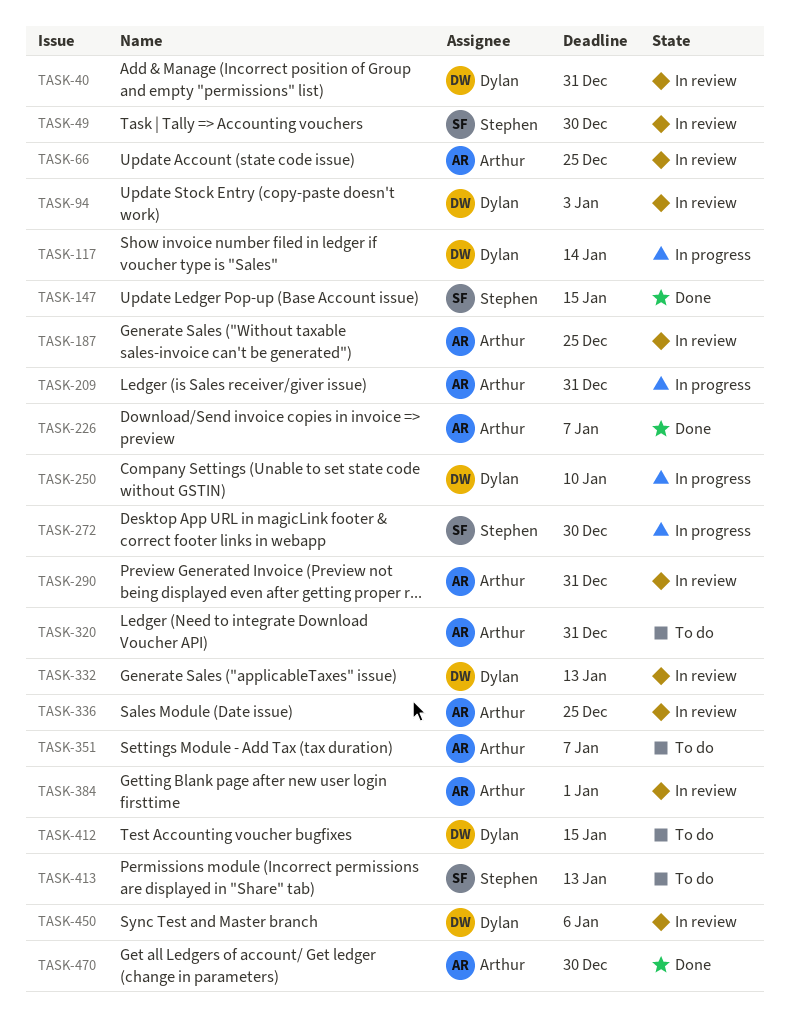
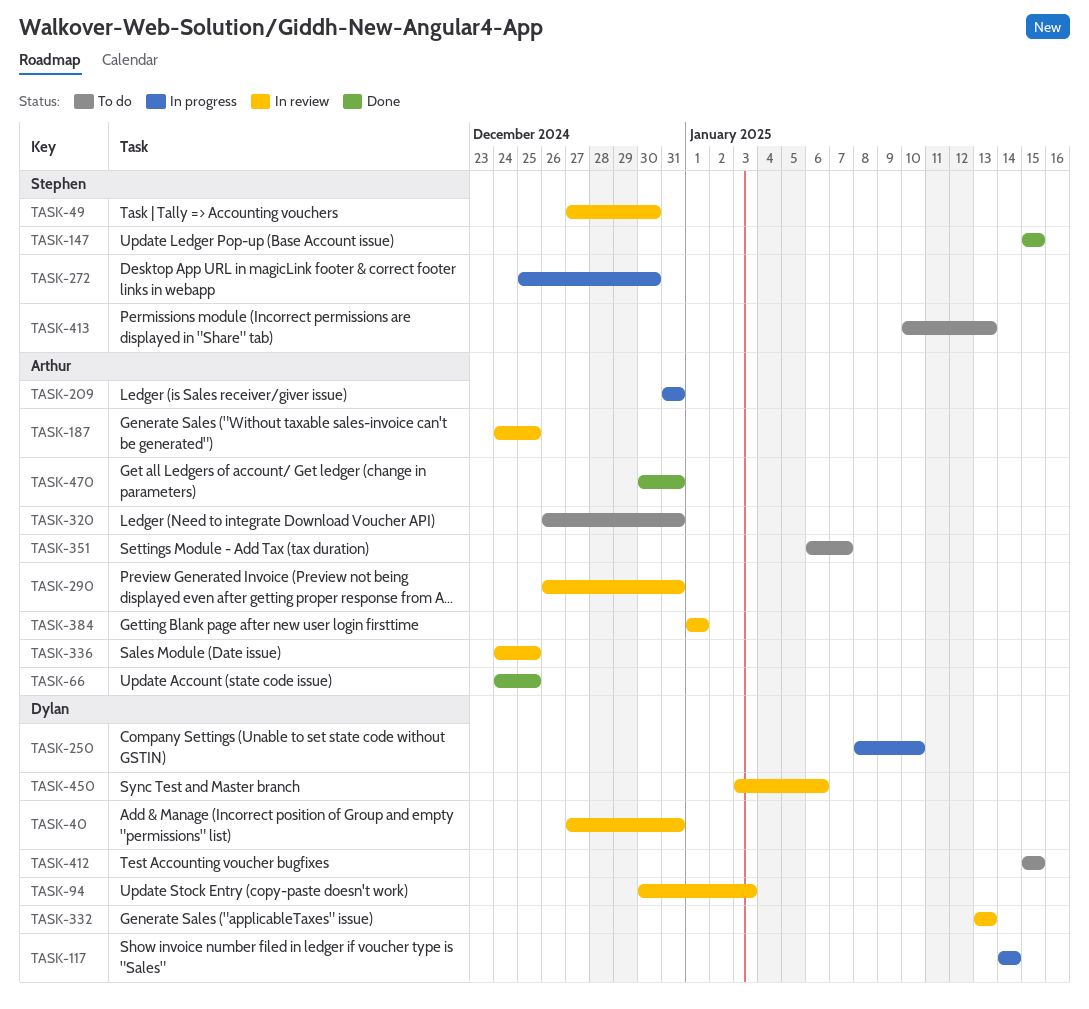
TASK-66, status: In review -> Done
TASK-226: present -> none
TASK-470, due: Dec 30 -> Dec 31

